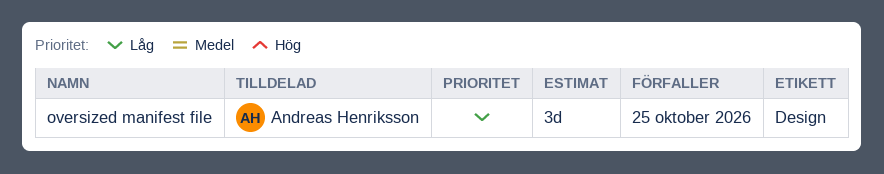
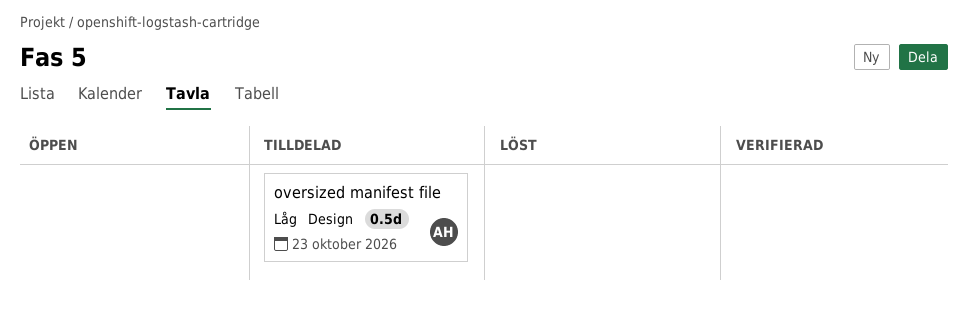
oversized manifest file, estimate: 3d -> 0.5d
oversized manifest file, due: Oct 25 -> Oct 23

